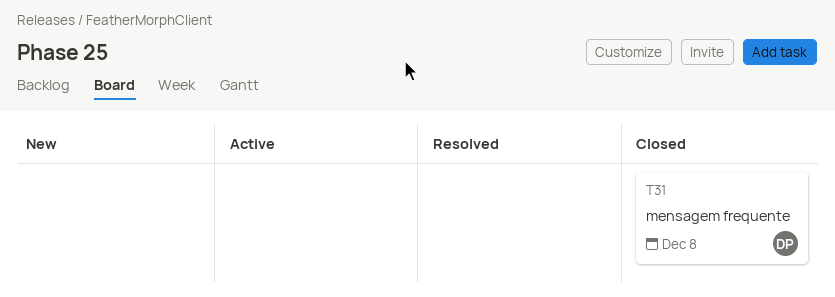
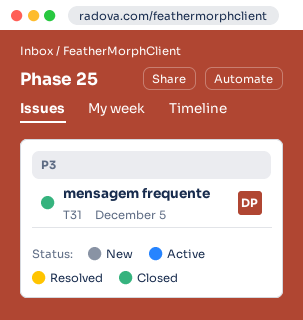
T31, due: Dec 8 -> Dec 5

